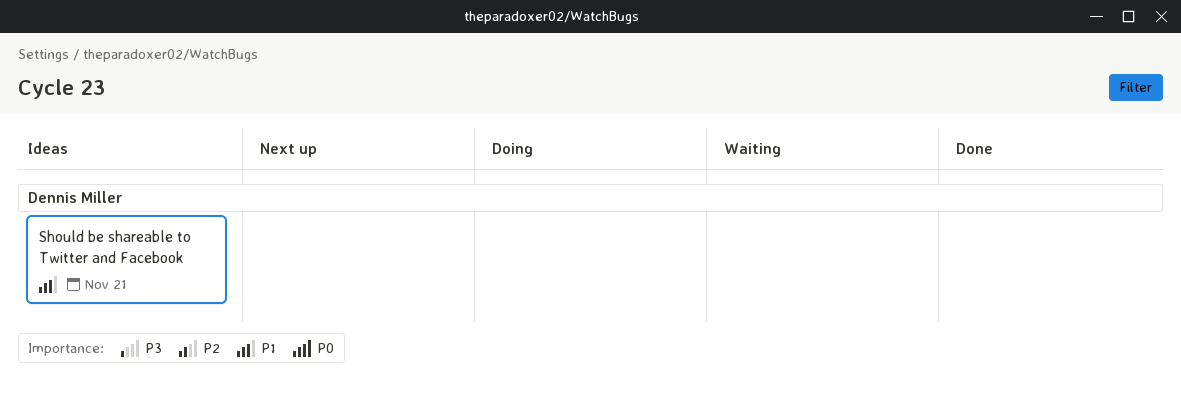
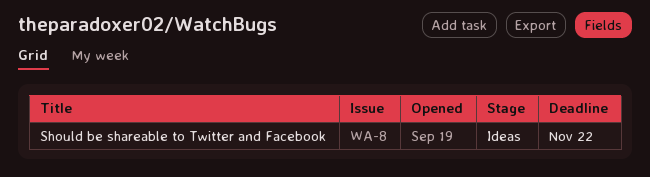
Should be shareable to Twitter and Facebook, due: Nov 21 -> Nov 22

